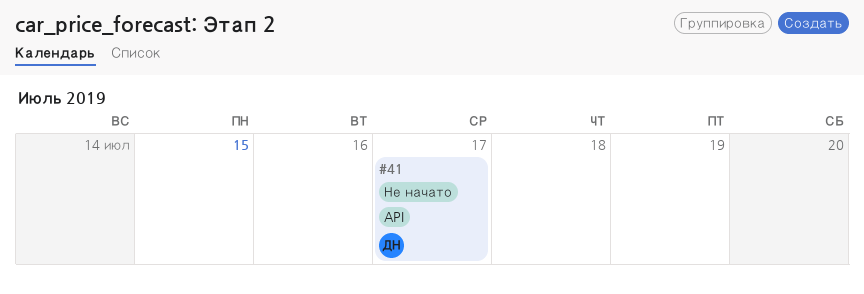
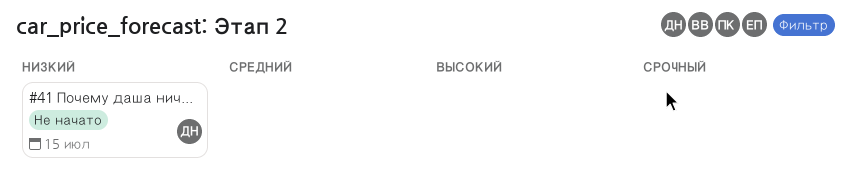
#41, due: Jul 17 -> Jul 15

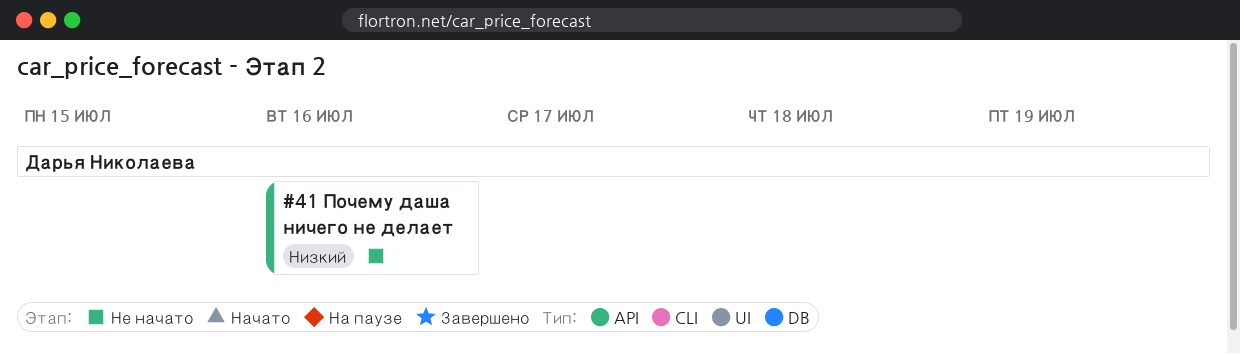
#41, due: Jul 15 -> Jul 16

